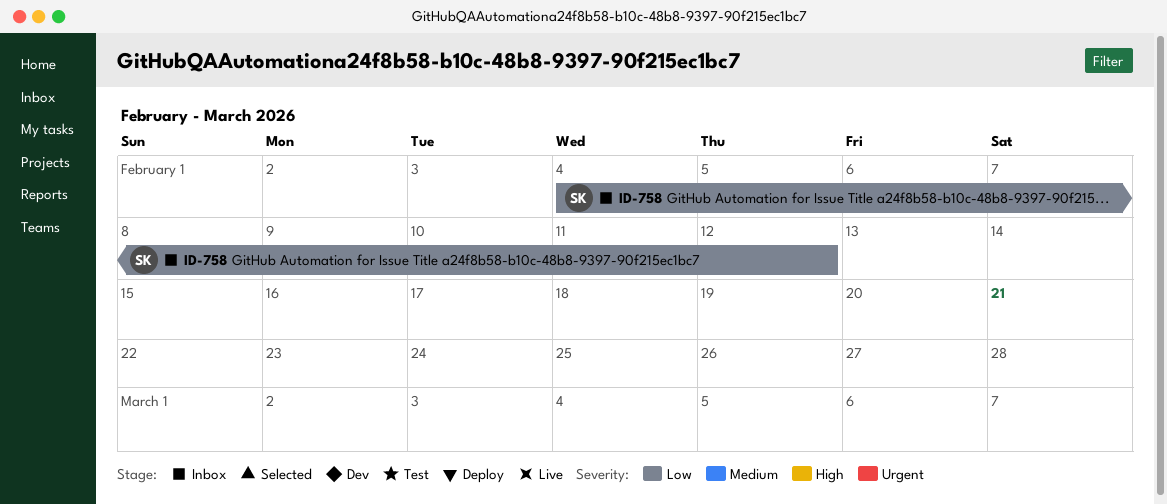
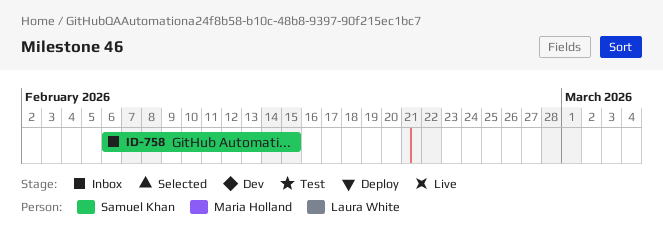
ID-758, start: Feb 4 -> Feb 6
ID-758, due: Feb 12 -> Feb 15

